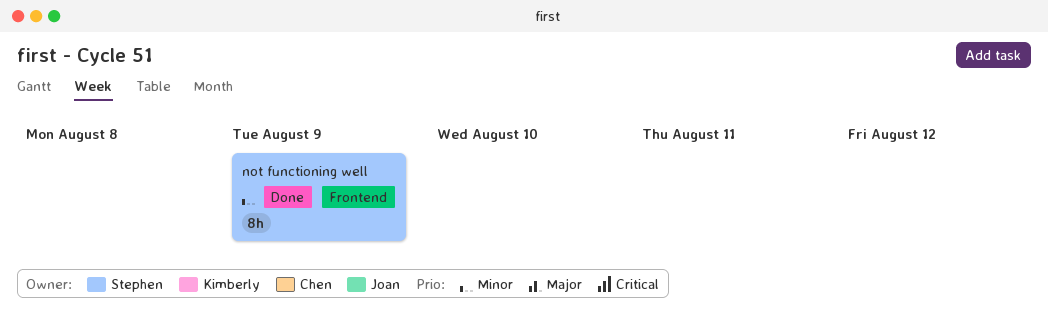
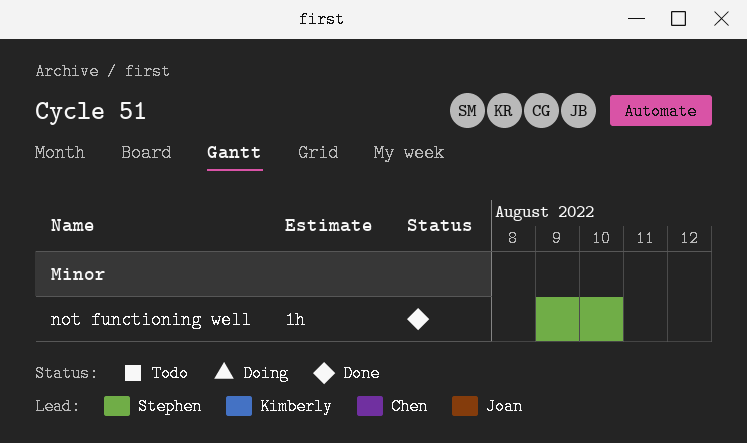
not functioning well, estimate: 8h -> 1h
not functioning well, due: Aug 9 -> Aug 10

